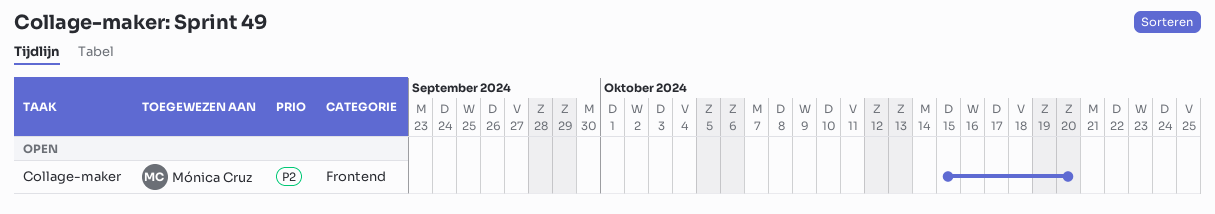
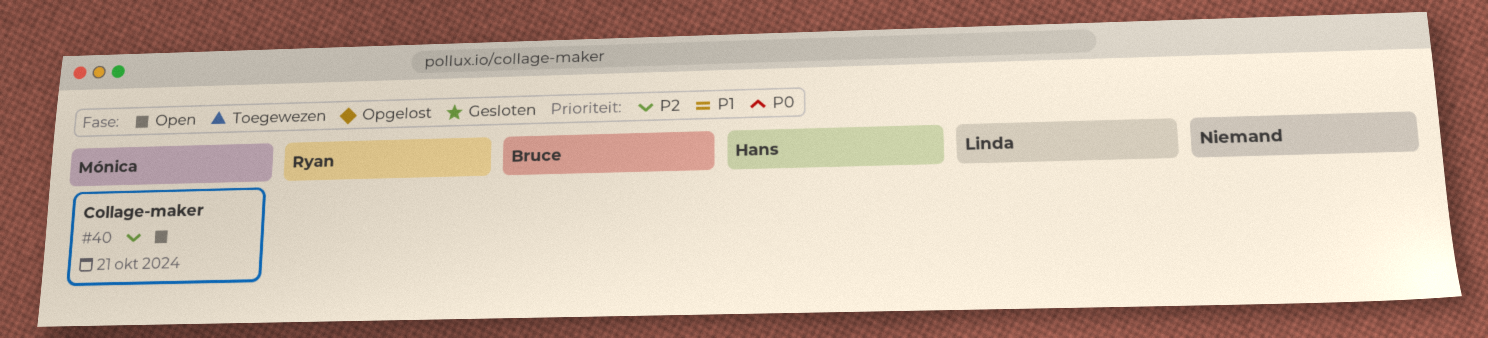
Collage-maker, due: Oct 20 -> Oct 21

